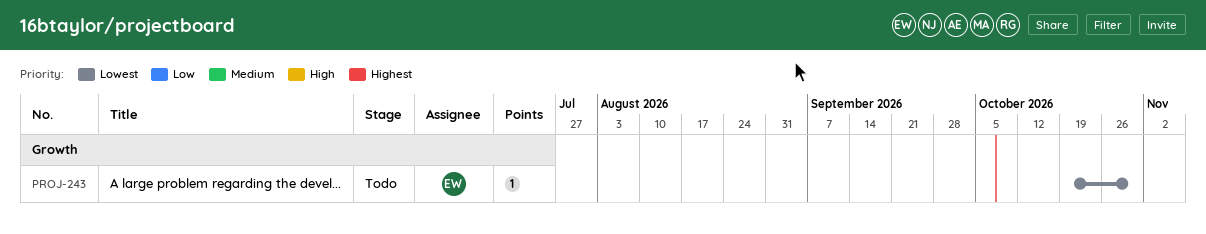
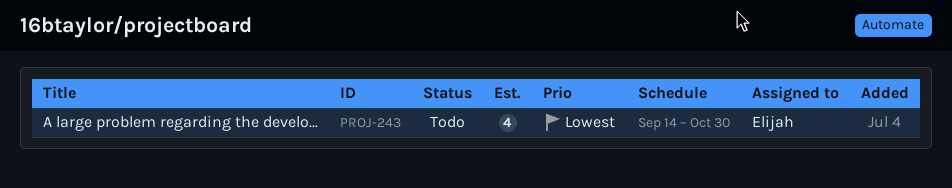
PROJ-243, estimate: 1 -> 4
PROJ-243, start: Oct 19 -> Sep 14

